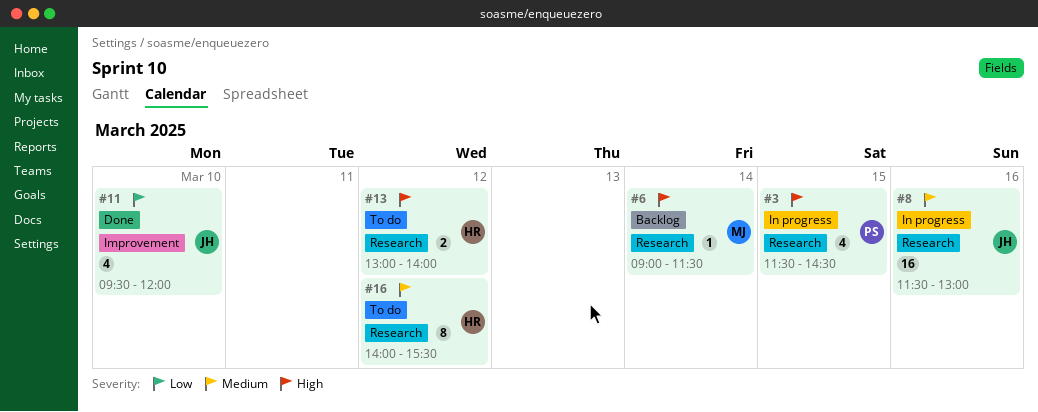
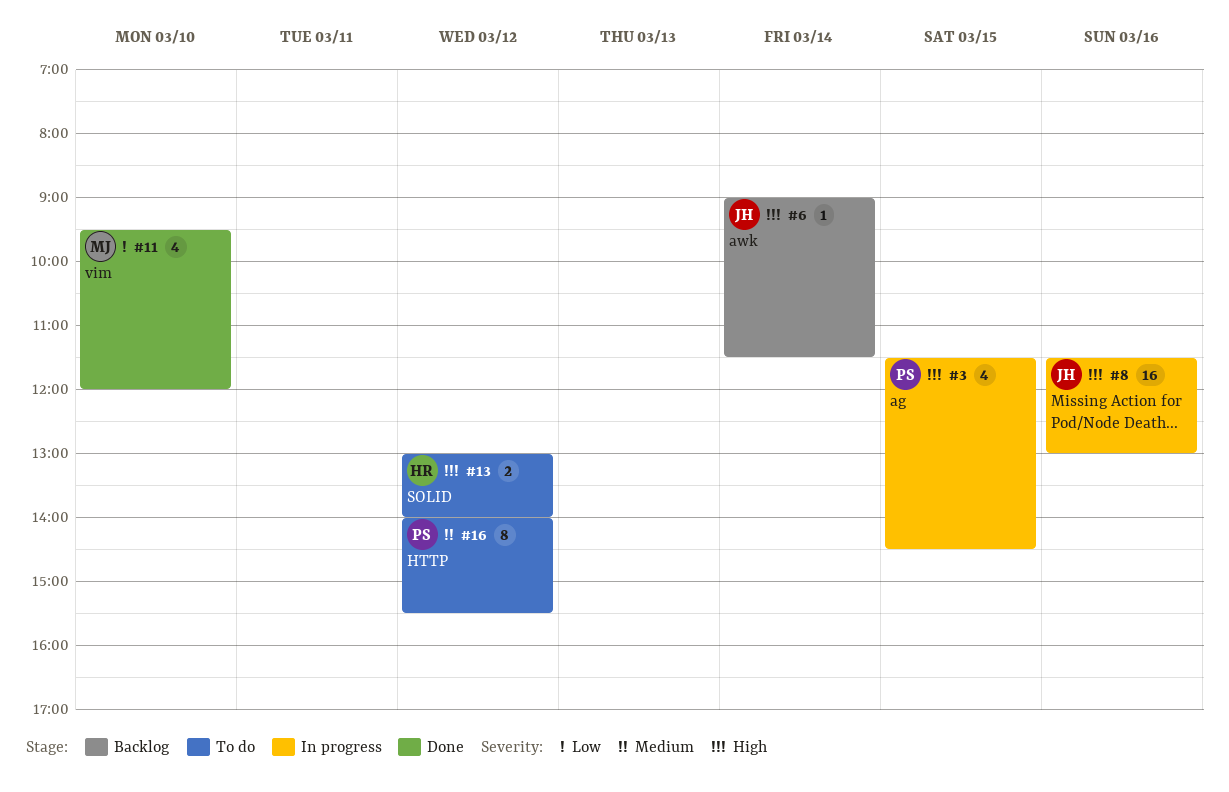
#6, owner: MJ -> JH
#8, priority: Medium -> High
#11, owner: JH -> MJ
#16, owner: HR -> PS

